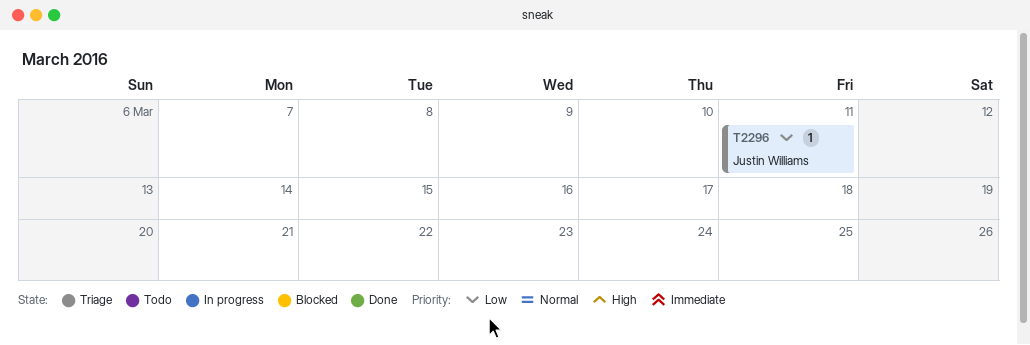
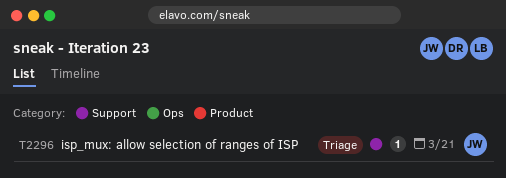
T2296, due: Mar 11 -> Mar 21

